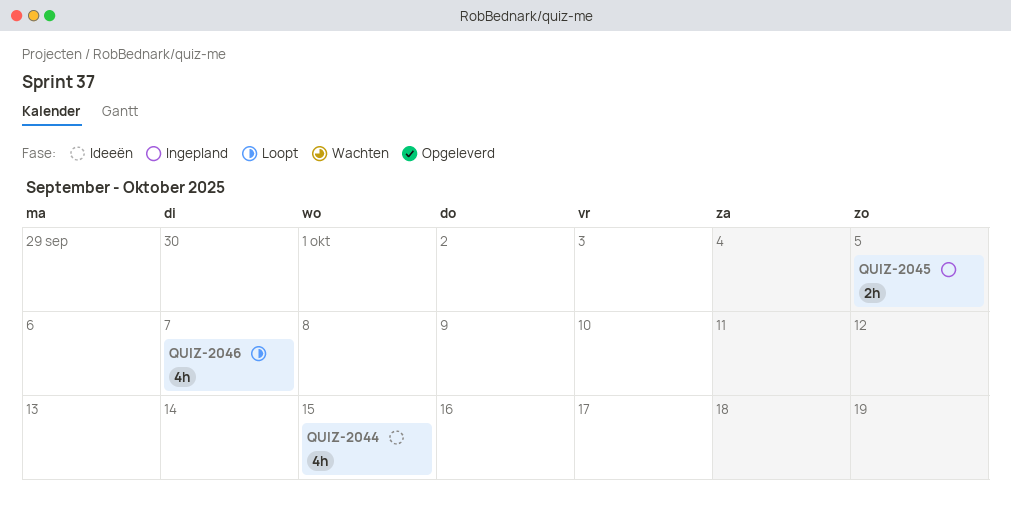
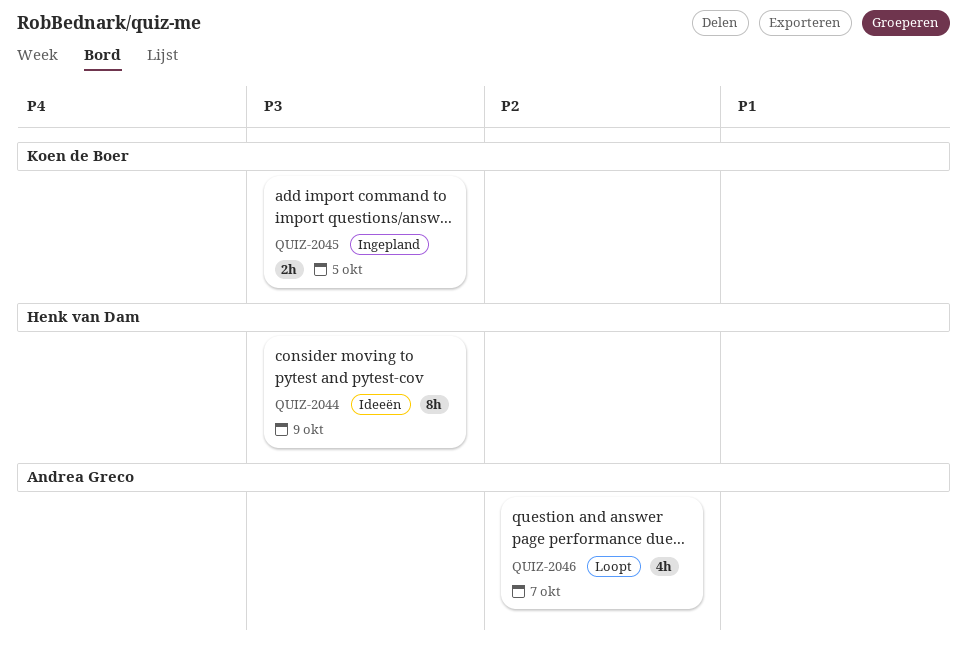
QUIZ-2044, estimate: 4h -> 8h
QUIZ-2044, due: Oct 15 -> Oct 9

